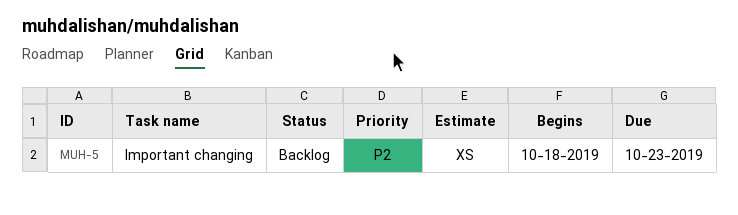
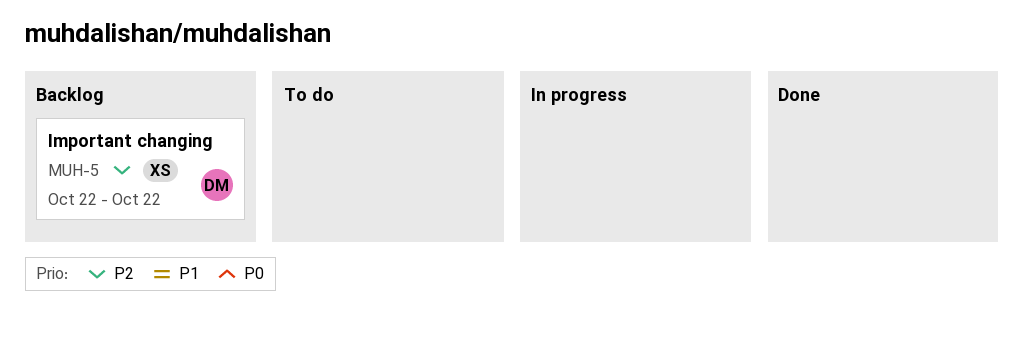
MUH-5, start: Oct 18 -> Oct 22
MUH-5, due: Oct 23 -> Oct 22

